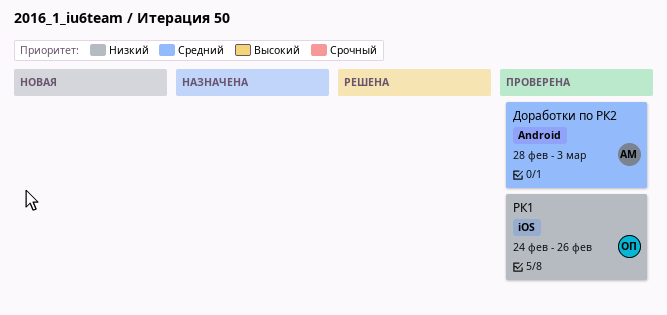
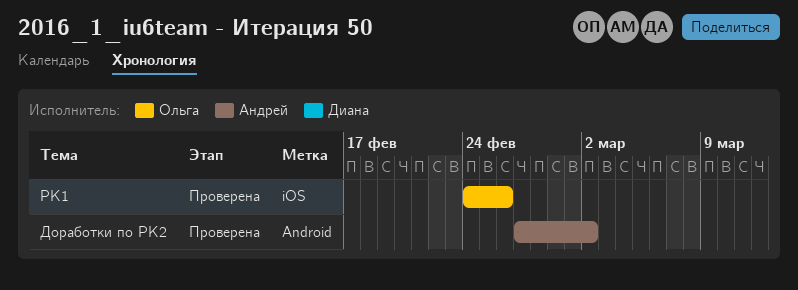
Доработки по РК2, start: Feb 28 -> Feb 27
Доработки по РК2, due: Mar 3 -> Mar 2

